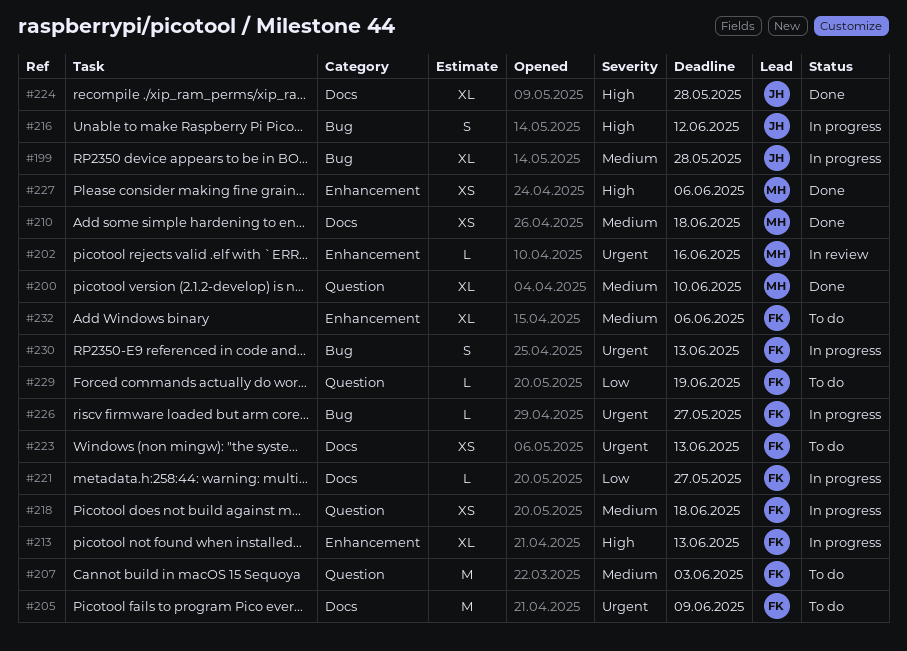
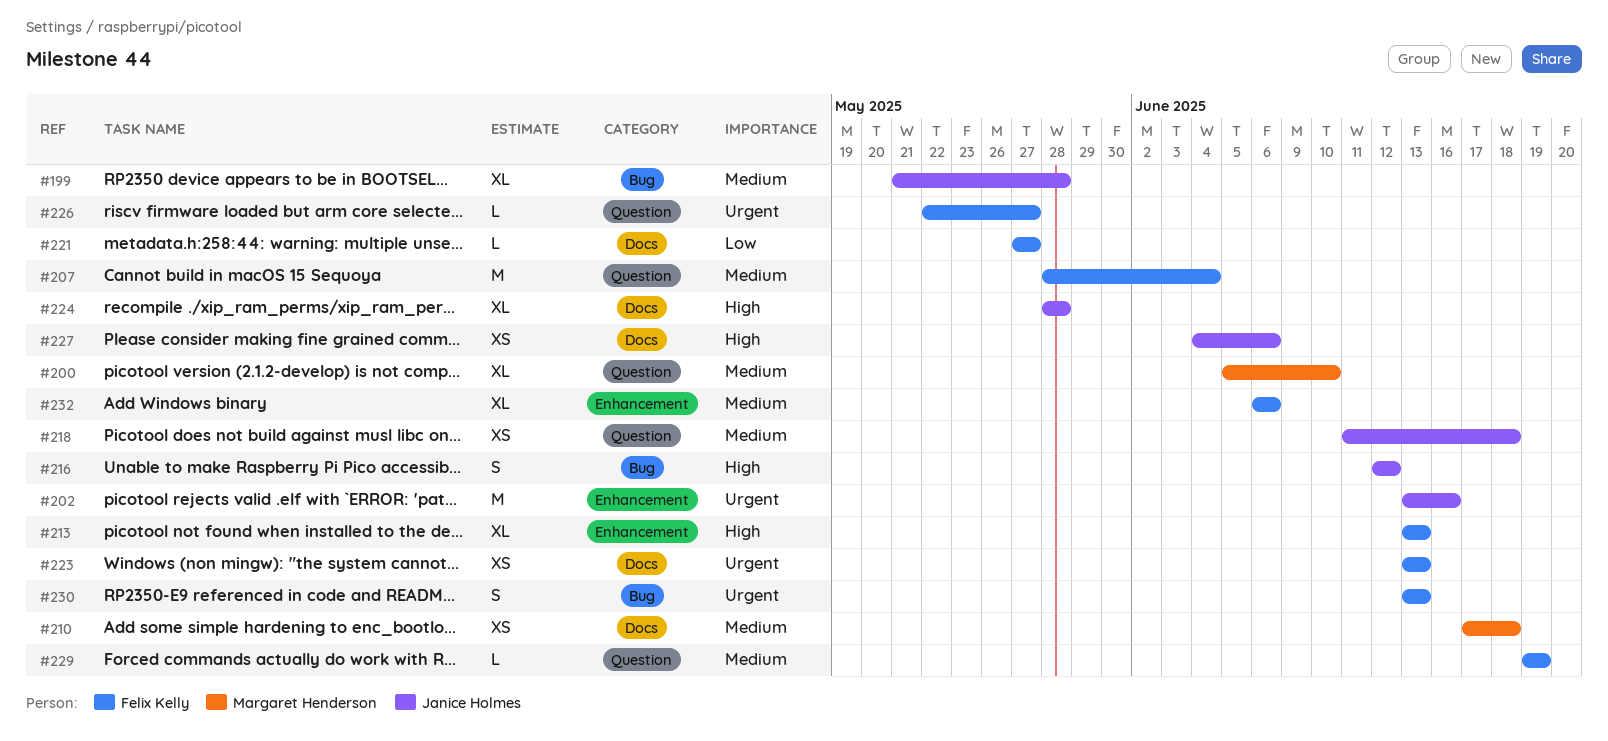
#202, owner: Margaret Henderson -> Janice Holmes
#202, estimate: L -> M
#205: present -> none
#207, due: Jun 3 -> Jun 4
#218, owner: Felix Kelly -> Janice Holmes
#226, label: Bug -> Question
#227, owner: Margaret Henderson -> Janice Holmes
#227, label: Enhancement -> Docs
#229, priority: Low -> Medium

